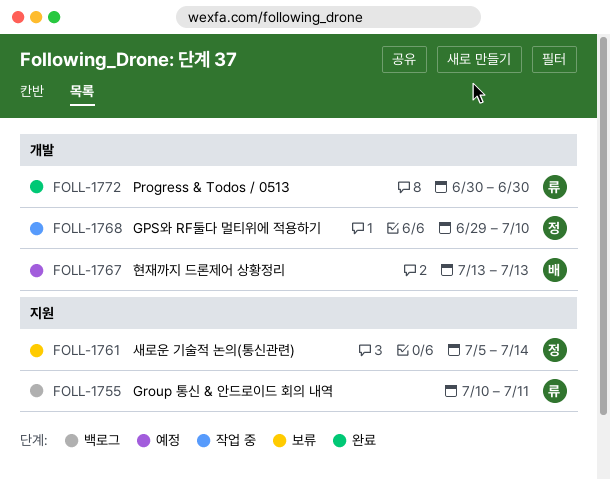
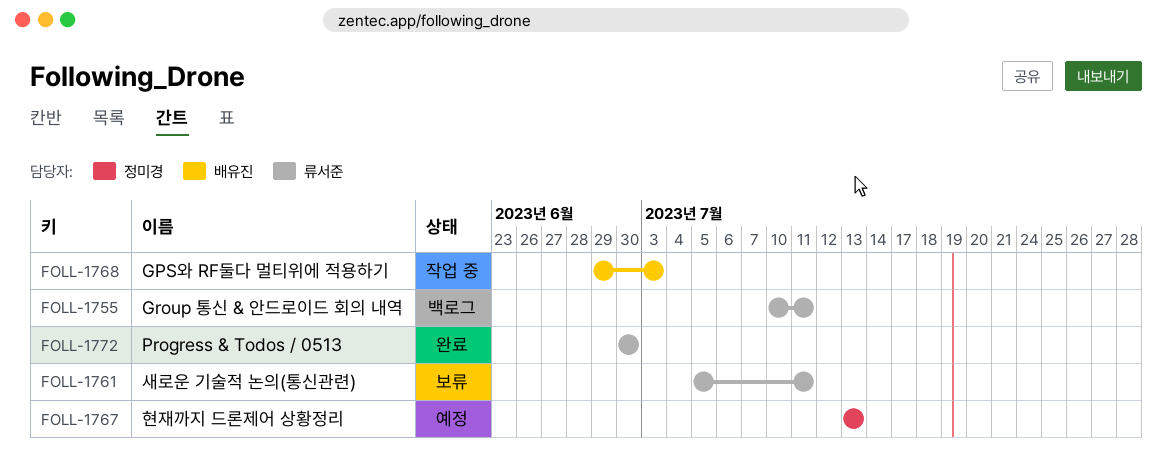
FOLL-1761, owner: 정미경 -> 류서준
FOLL-1761, due: Jul 14 -> Jul 11
FOLL-1767, owner: 배유진 -> 정미경
FOLL-1768, owner: 정미경 -> 배유진
FOLL-1768, due: Jul 10 -> Jul 3

